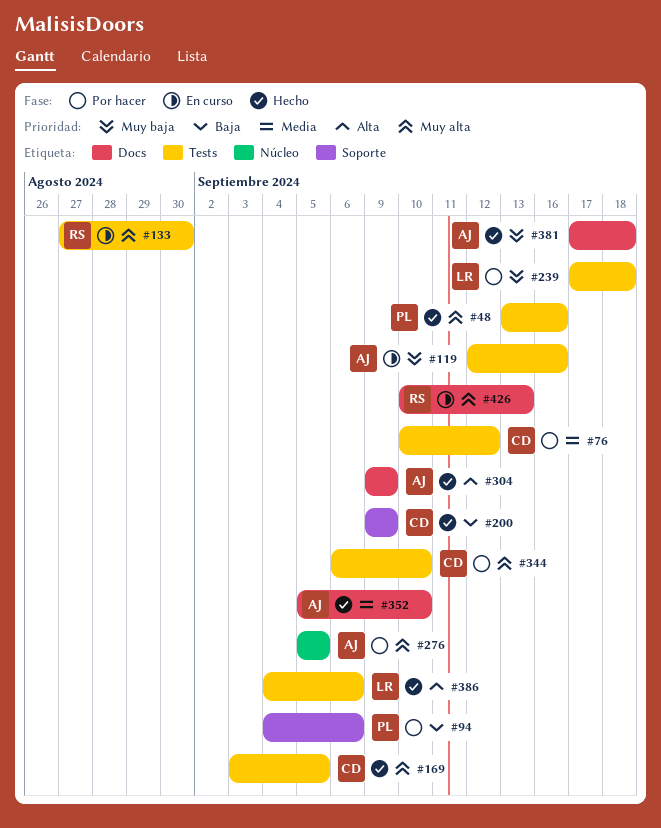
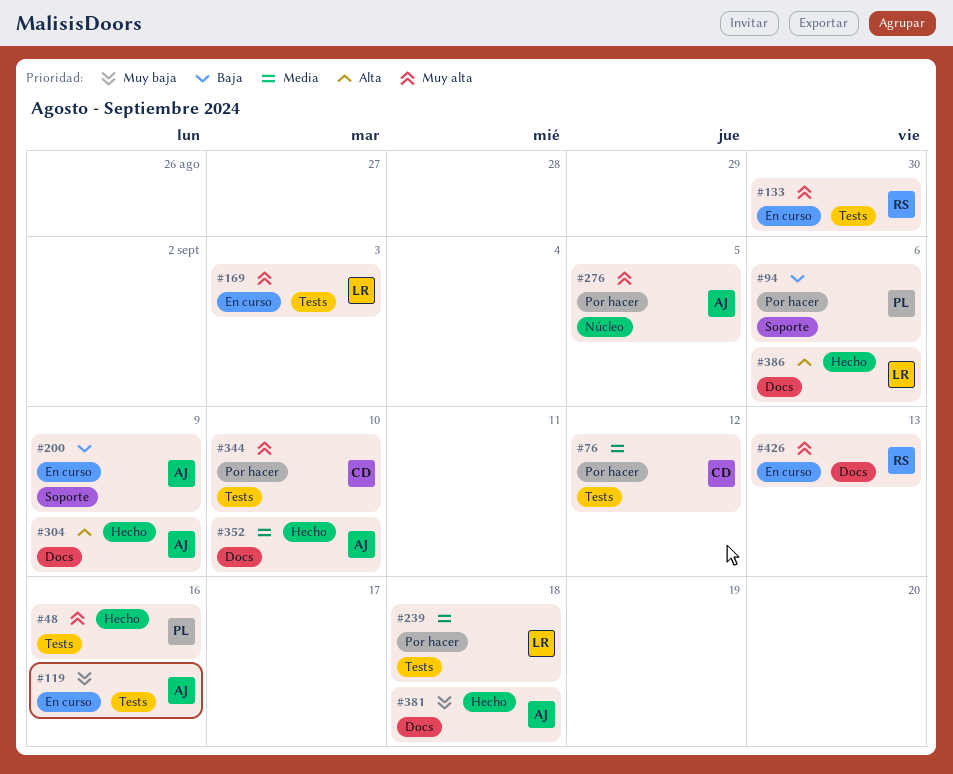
#169, status: Hecho -> En curso
#169, owner: CD -> LR
#169, due: Sep 5 -> Sep 3
#200, status: Hecho -> En curso
#200, owner: CD -> AJ
#239, priority: Muy baja -> Media
#386, label: Tests -> Docs

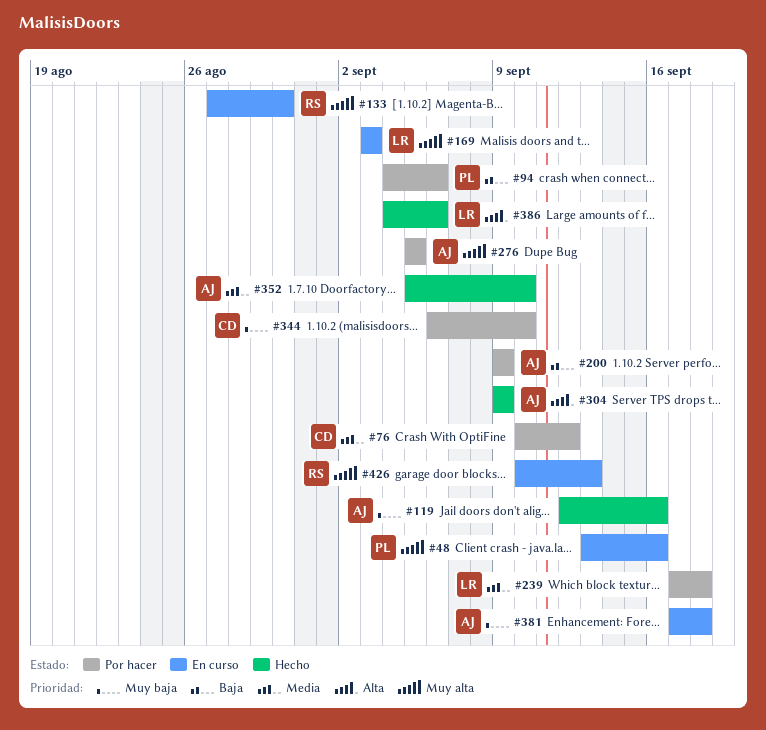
#48, status: Hecho -> En curso
#119, status: En curso -> Hecho
#200, status: En curso -> Por hacer
#344, priority: Muy alta -> Muy baja
#381, status: Hecho -> En curso

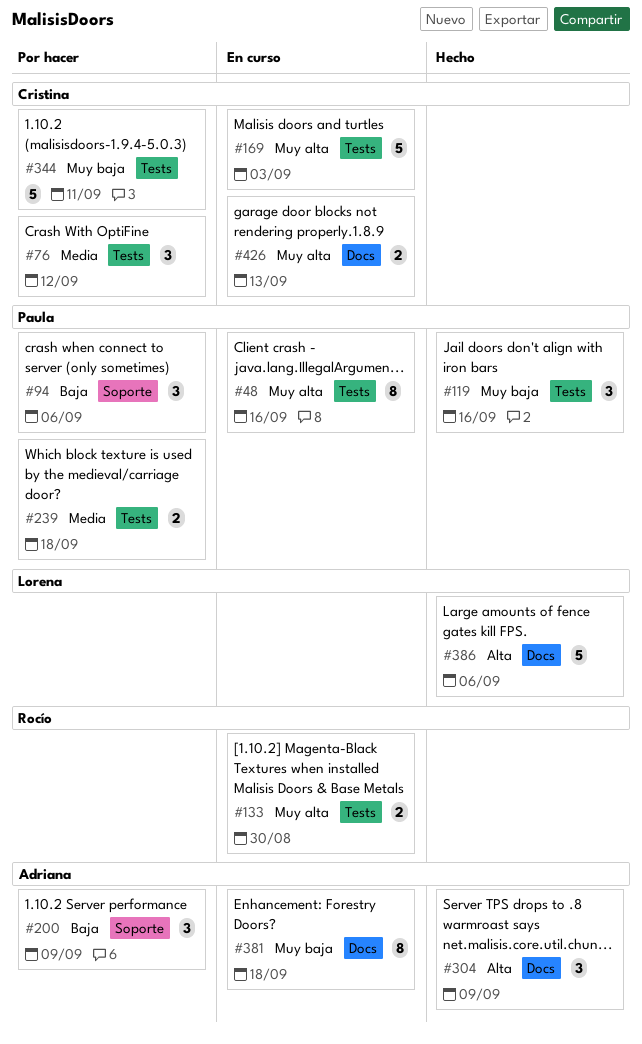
#119, owner: Adriana -> Paula
#169, owner: Lorena -> Cristina
#239, owner: Lorena -> Paula
#276: present -> none
#344, due: Sep 10 -> Sep 11
#352: present -> none
#426, owner: Rocío -> Cristina

